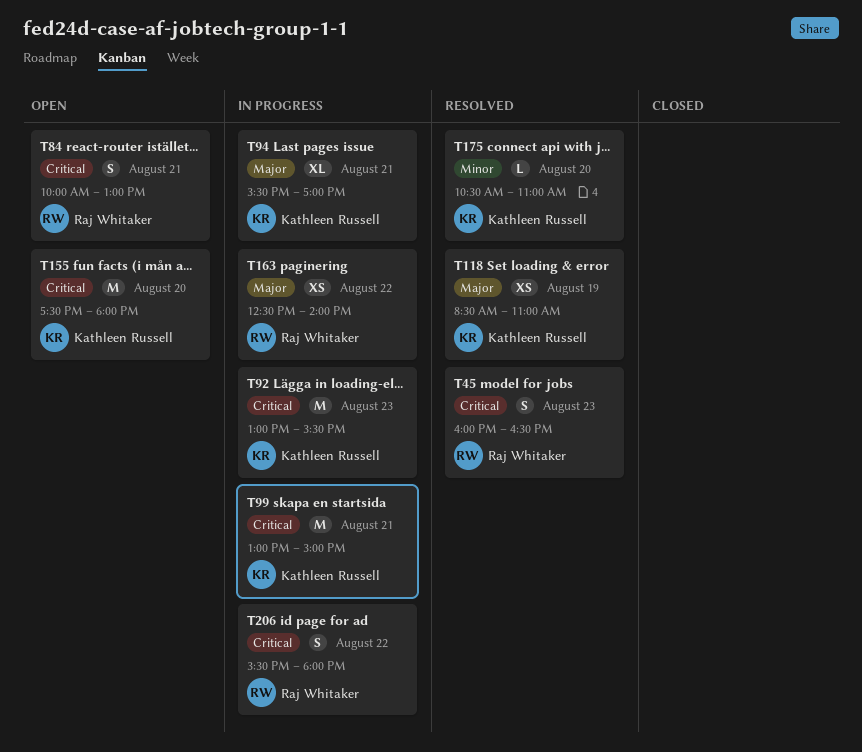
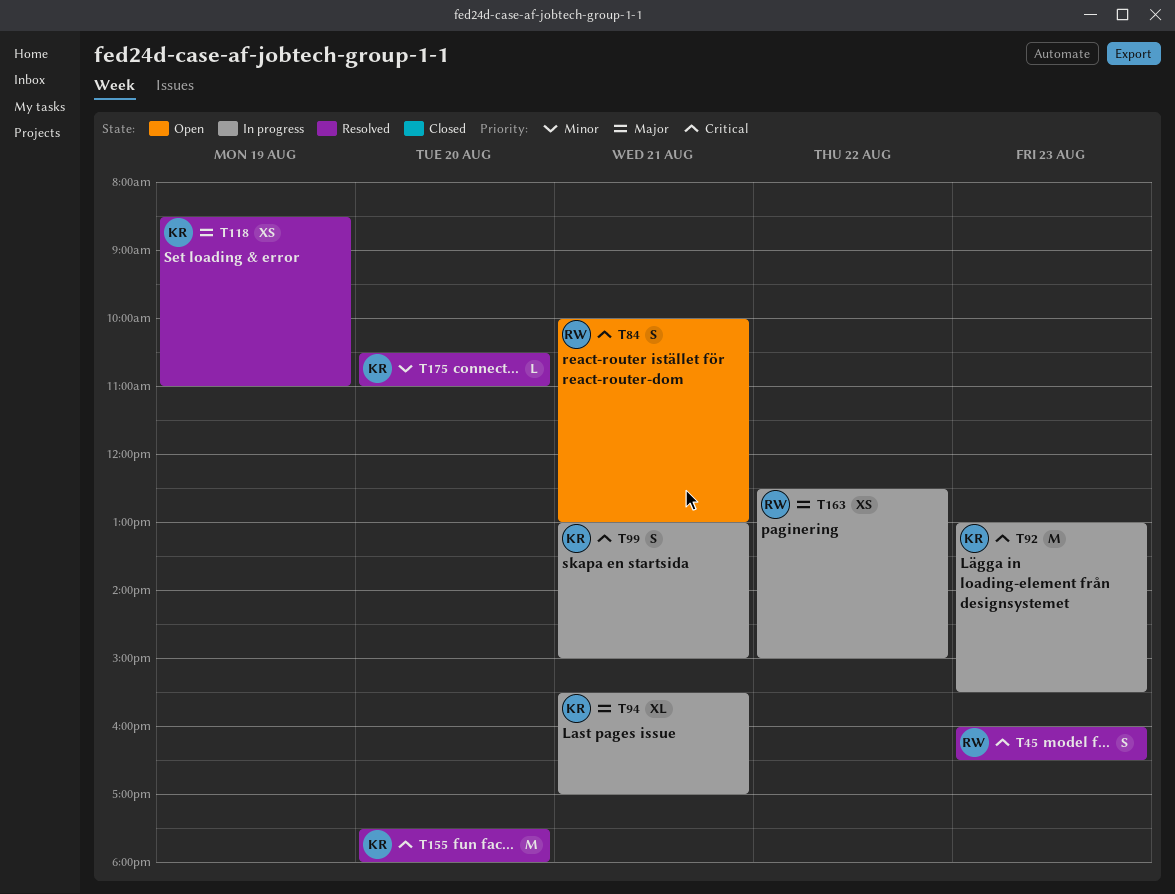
T99, estimate: M -> S
T155, status: Open -> Resolved
T163, ends: 14:00 -> 15:00
T206: present -> none

